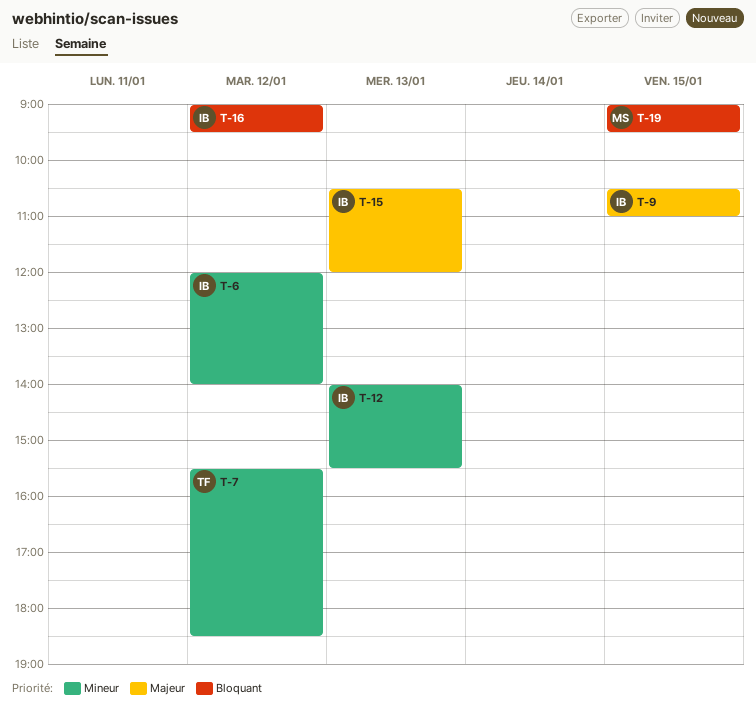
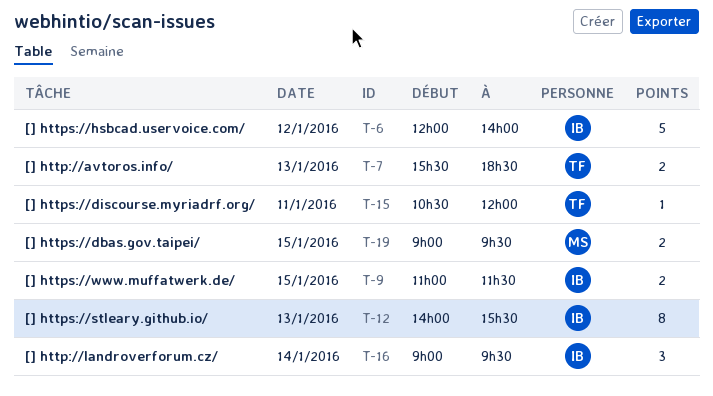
T-7, day: Jan 12 -> Jan 13
T-9, begins: 10:30 -> 11:00
T-9, ends: 11:00 -> 11:30
T-15, owner: IB -> TF
T-15, day: Jan 13 -> Jan 11
T-16, day: Jan 12 -> Jan 14

